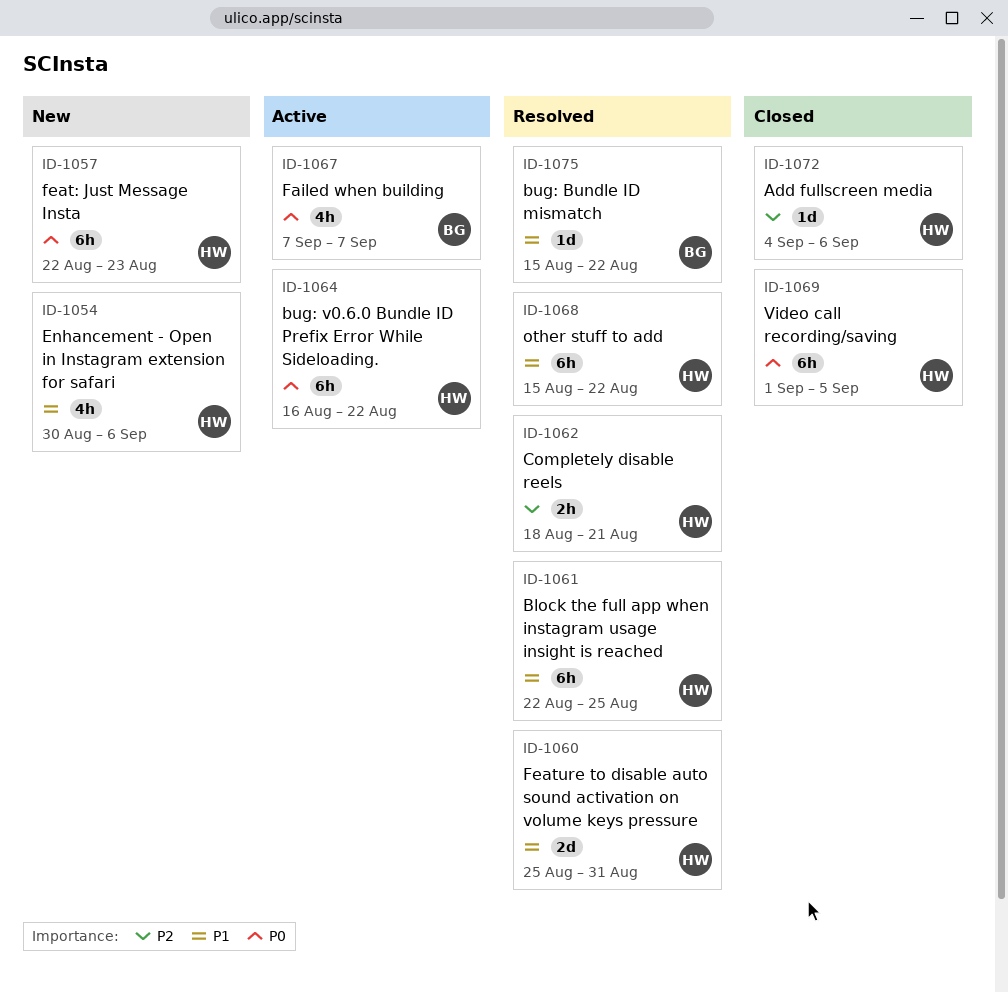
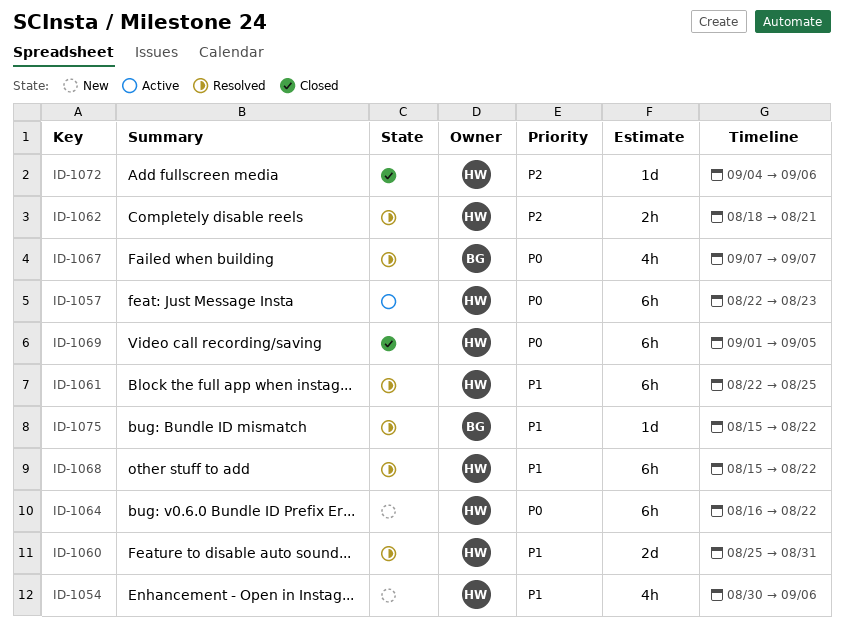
ID-1057, status: New -> Active
ID-1064, status: Active -> New
ID-1067, status: Active -> Resolved

